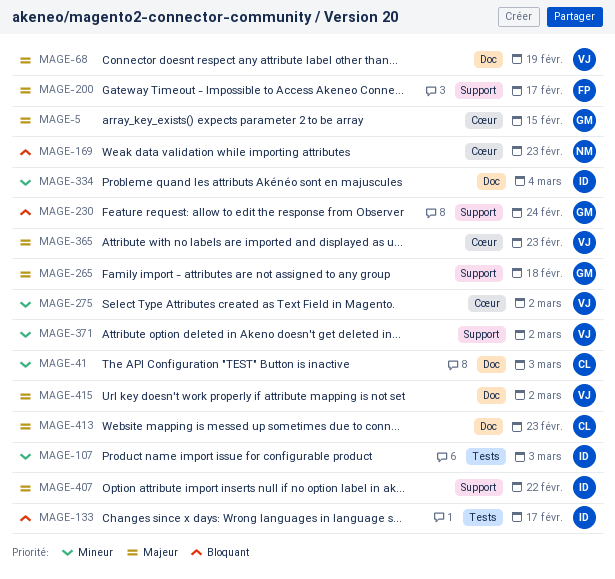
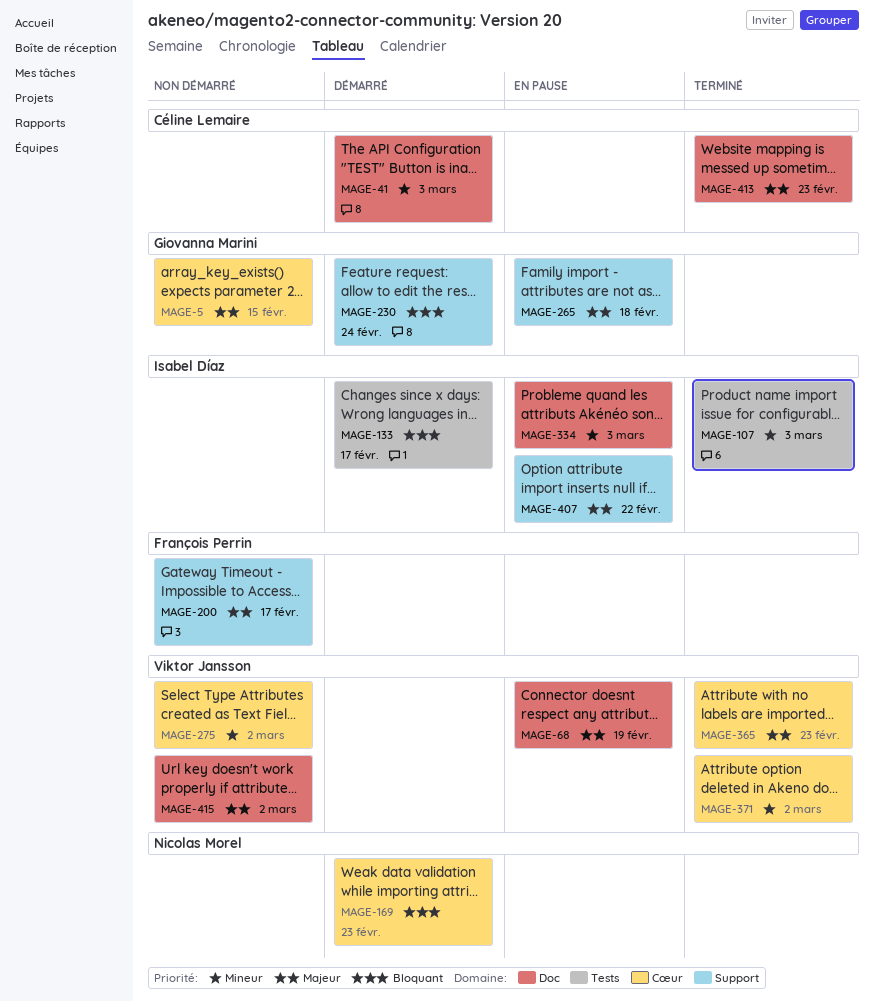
MAGE-334, due: Mar 4 -> Mar 3
MAGE-371, label: Support -> Cœur

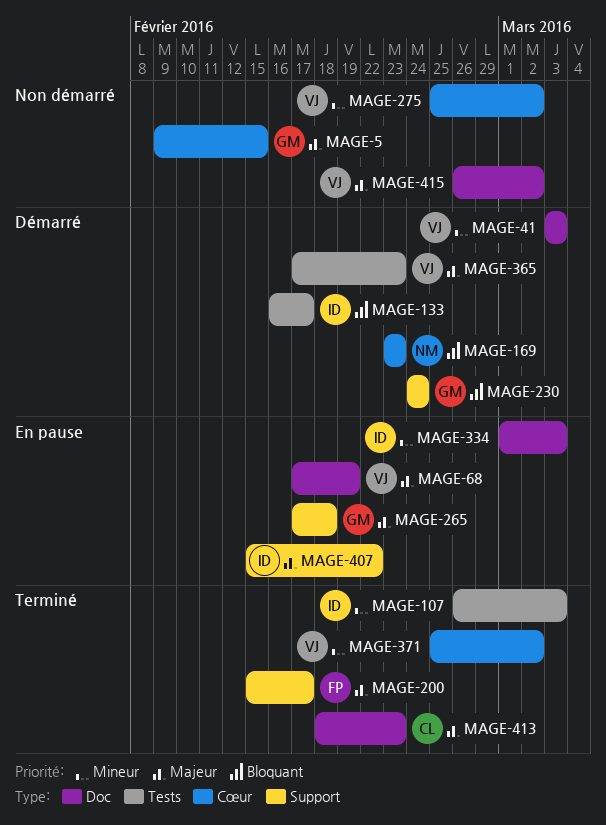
MAGE-41, owner: Céline Lemaire -> Viktor Jansson
MAGE-200, status: Non démarré -> Terminé
MAGE-365, status: Terminé -> Démarré
MAGE-365, label: Cœur -> Tests

